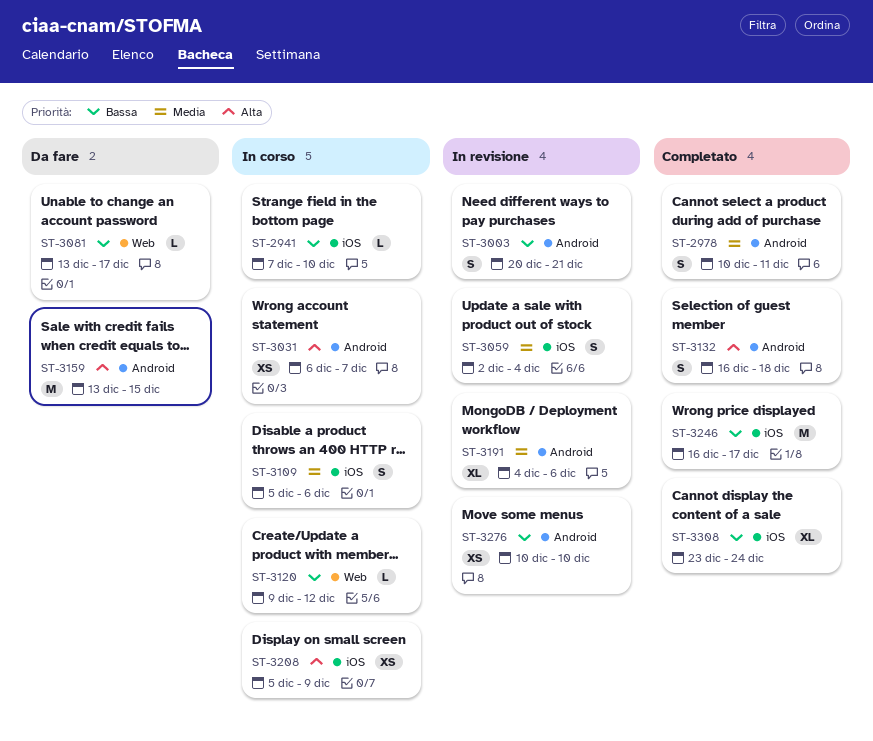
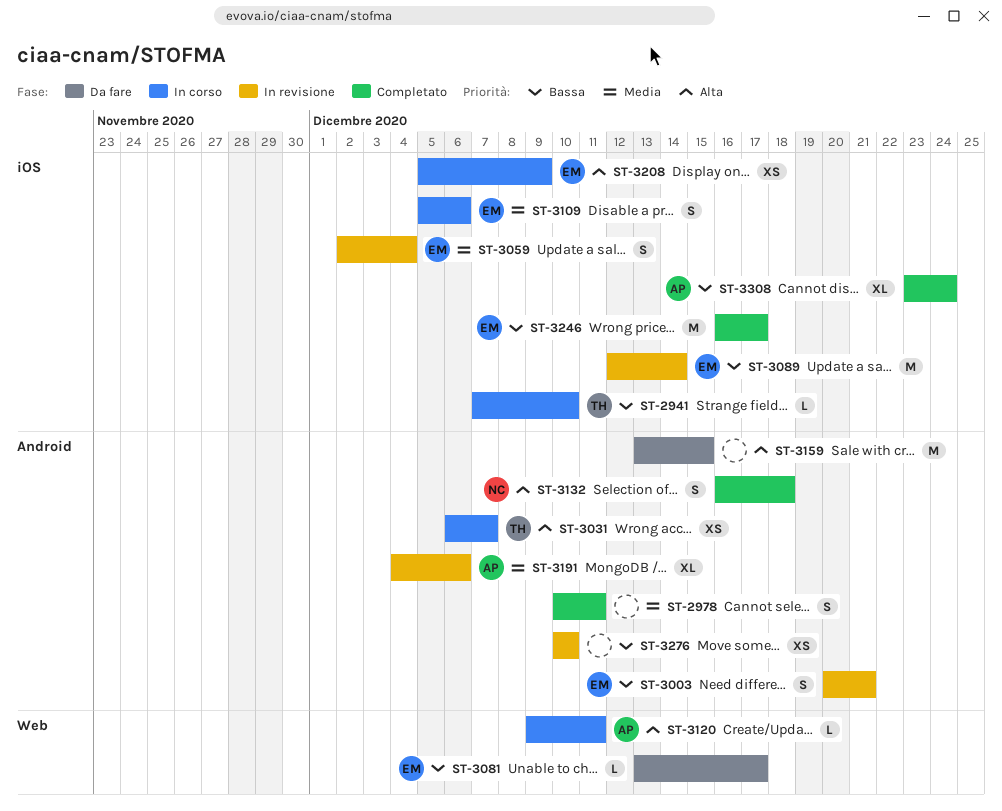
ST-3089: none -> present
ST-3120, priority: Bassa -> Alta
ST-3120, due: Dec 12 -> Dec 11

